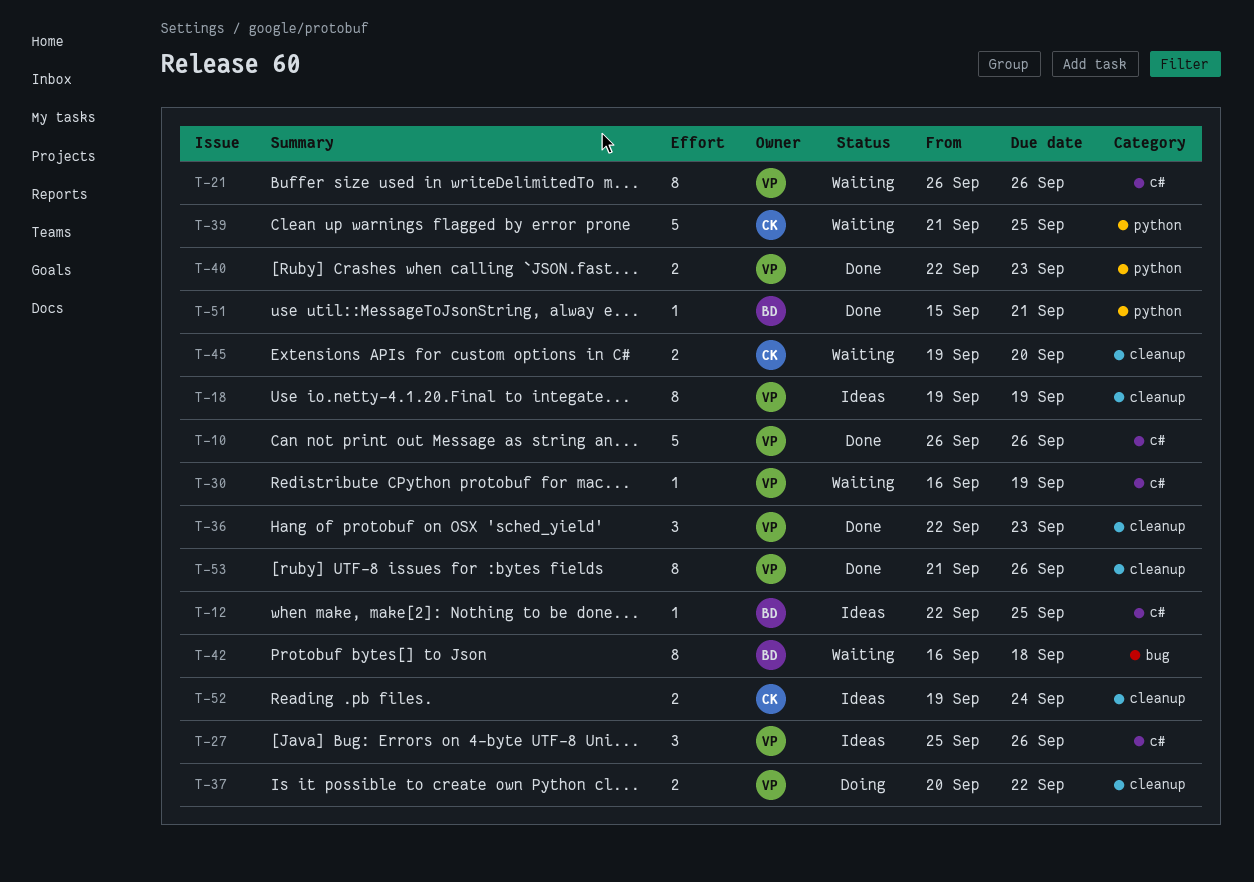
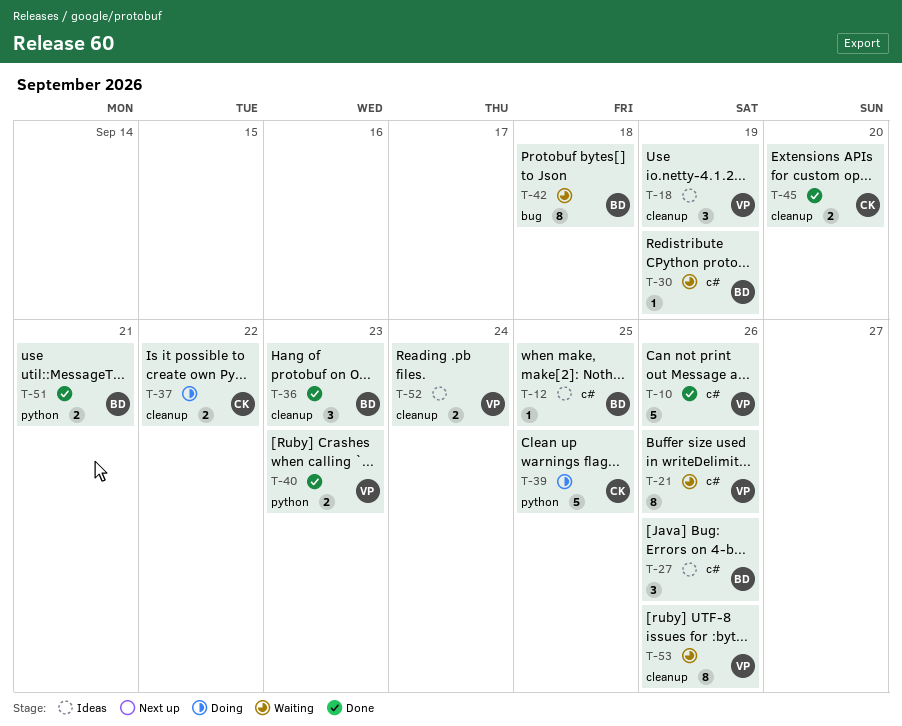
T-18, estimate: 8 -> 3
T-27, owner: VP -> BD
T-30, owner: VP -> BD
T-36, owner: VP -> BD
T-37, owner: VP -> CK
T-39, status: Waiting -> Doing
T-45, status: Waiting -> Done
T-51, estimate: 1 -> 2
T-52, owner: CK -> VP
T-53, status: Done -> Waiting

